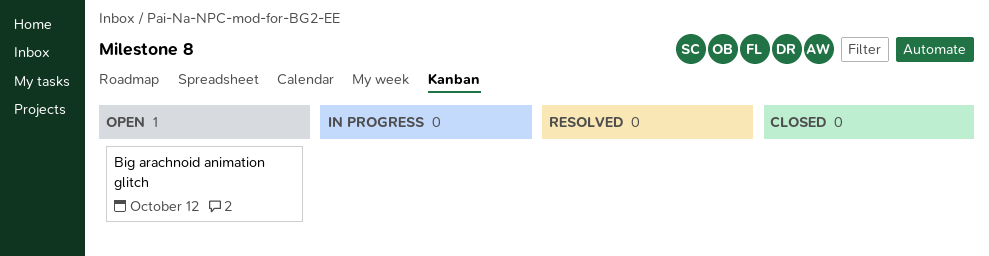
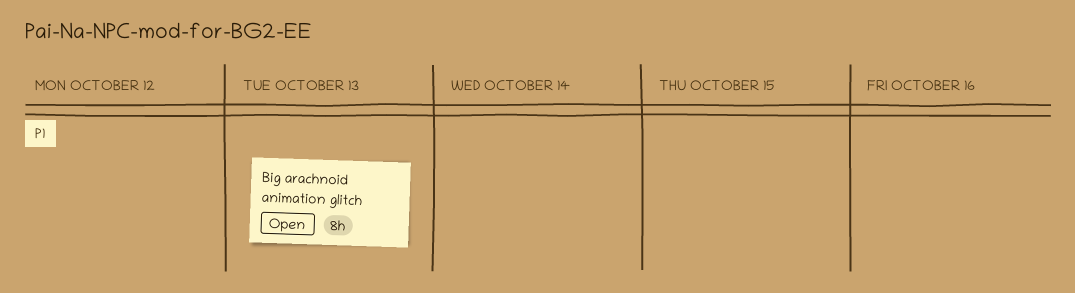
Big arachnoid animation glitch, due: Oct 12 -> Oct 13

